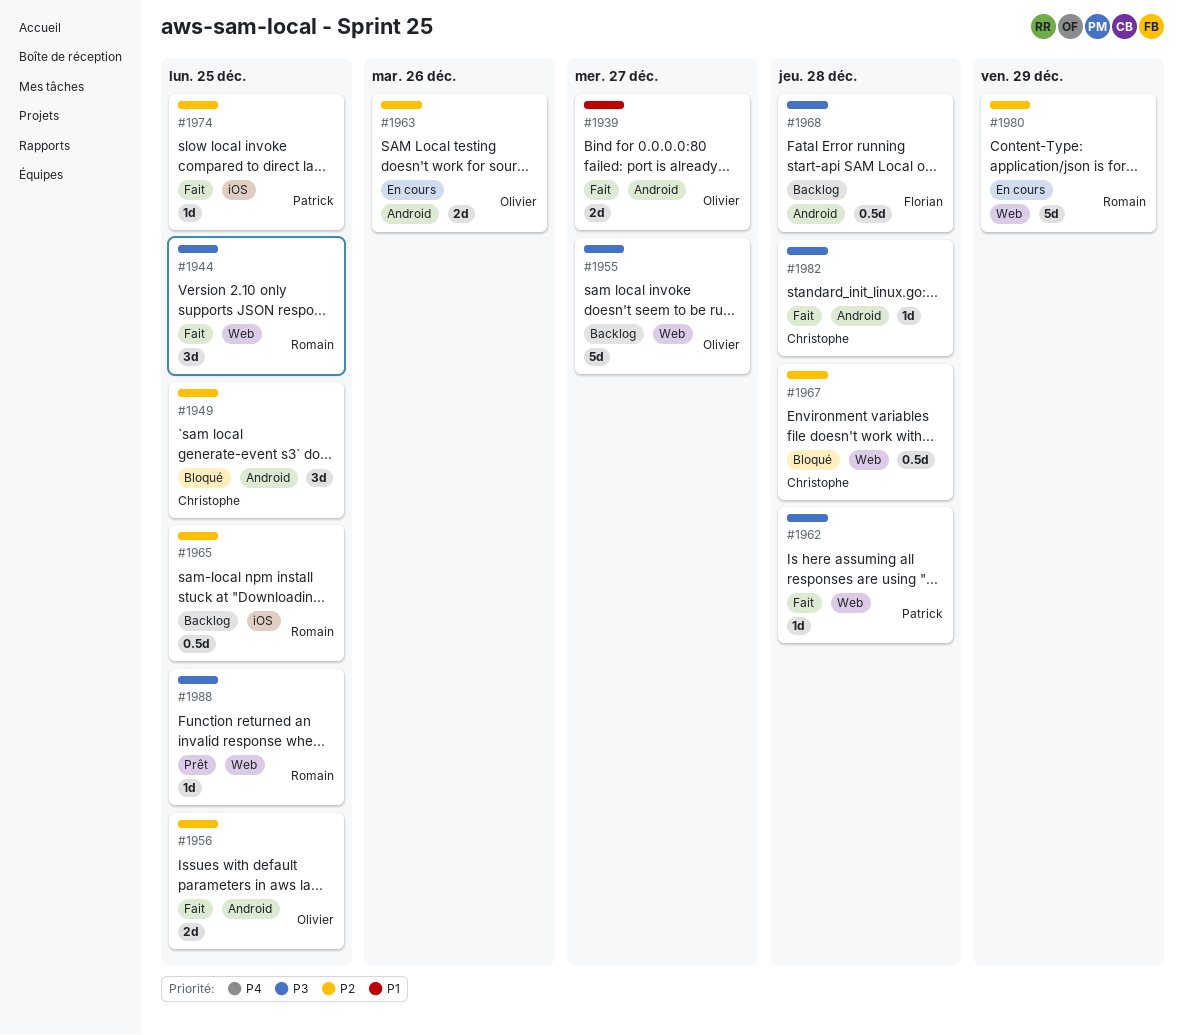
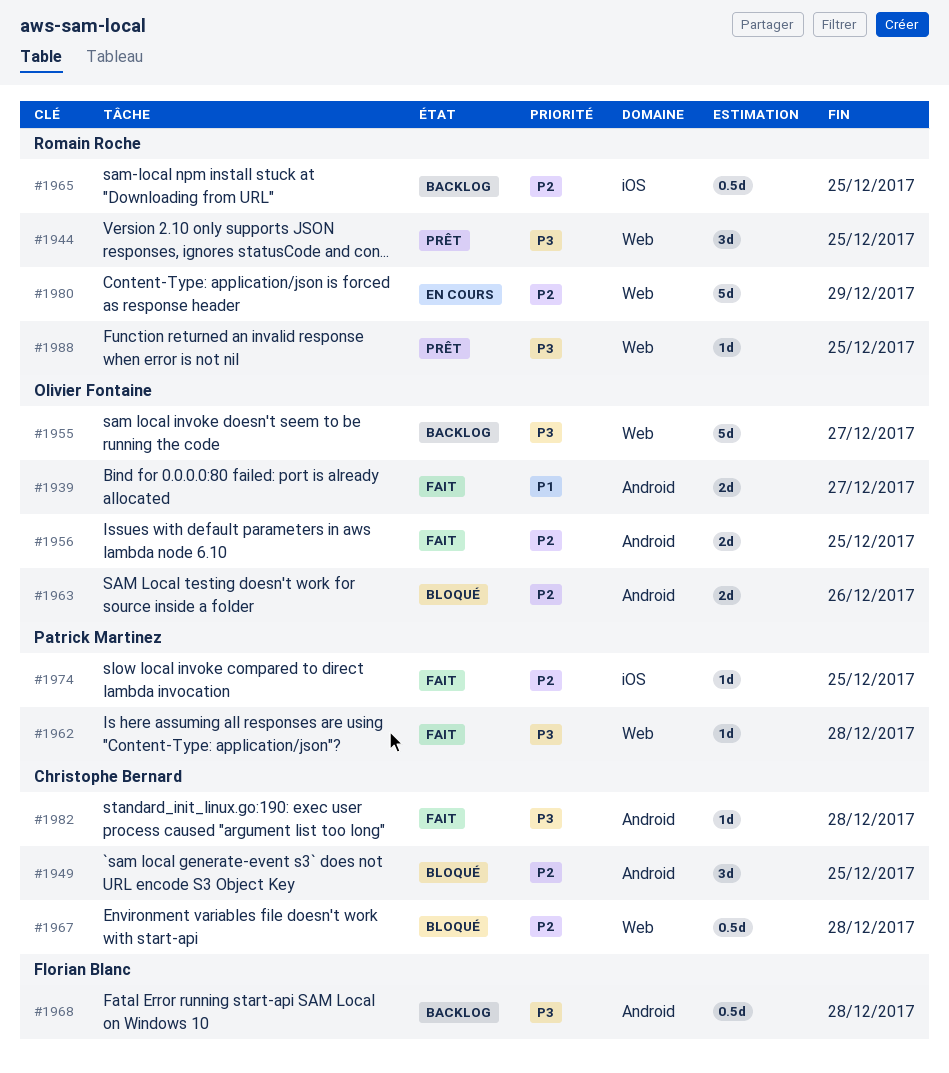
#1944, status: Fait -> Prêt
#1963, status: En cours -> Bloqué

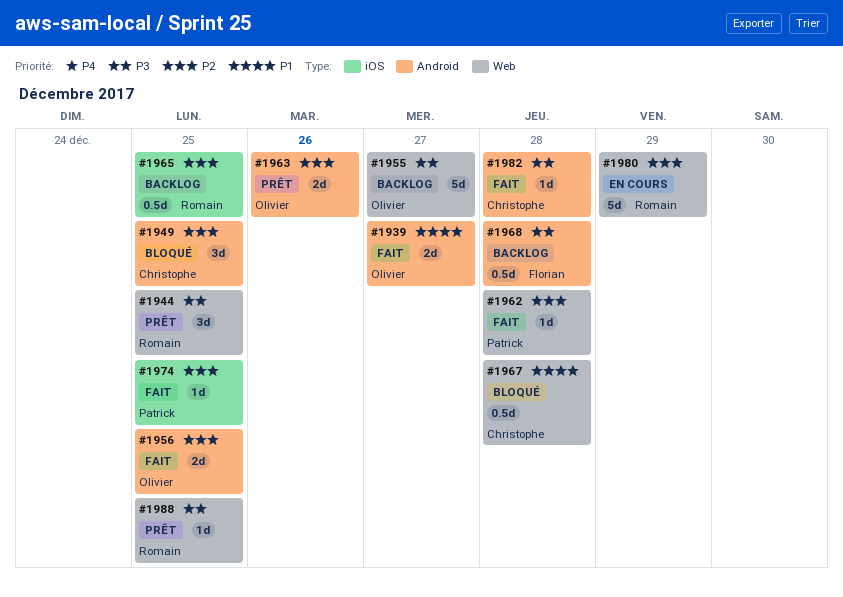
#1962, priority: P3 -> P2
#1963, status: Bloqué -> Prêt
#1967, priority: P2 -> P1

